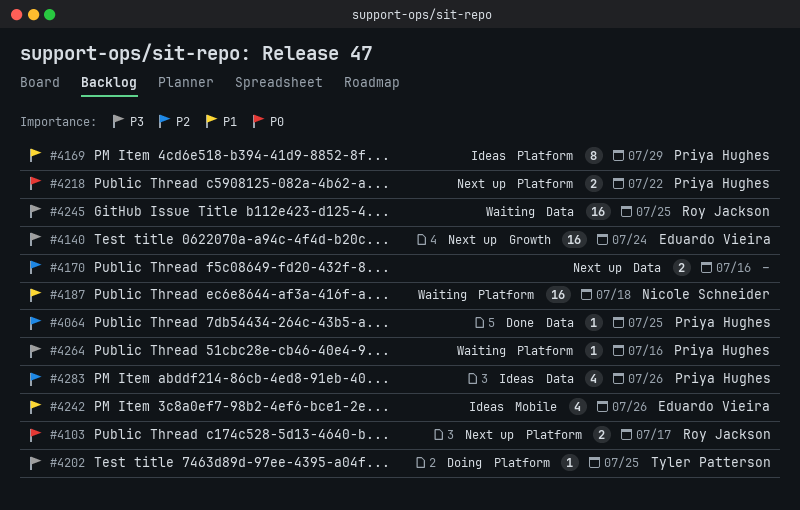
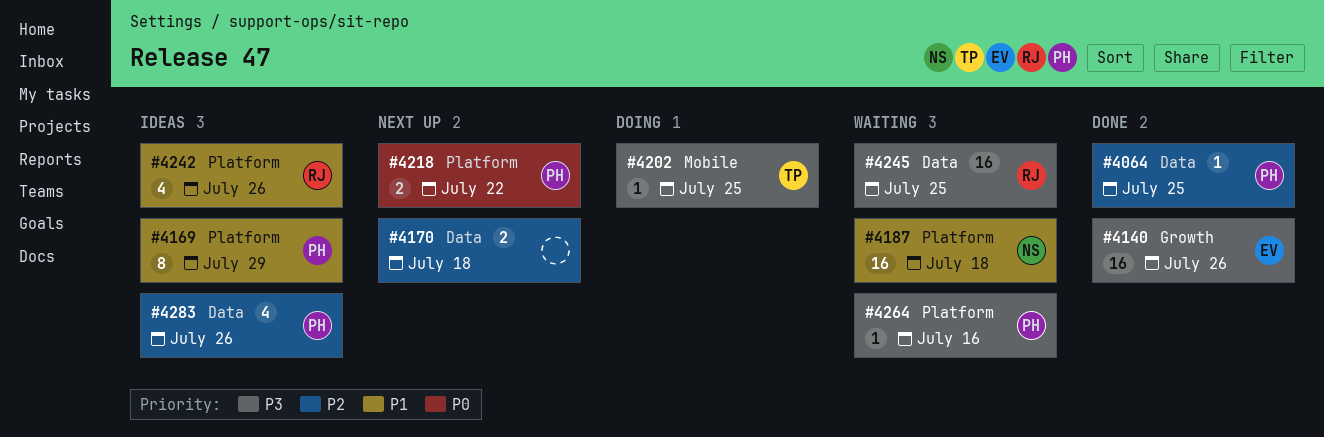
#4103: present -> none
#4140, status: Next up -> Done
#4140, due: Jul 24 -> Jul 26
#4170, due: Jul 16 -> Jul 18
#4202, label: Platform -> Mobile
#4242, owner: Eduardo Vieira -> Roy Jackson
#4242, label: Mobile -> Platform

